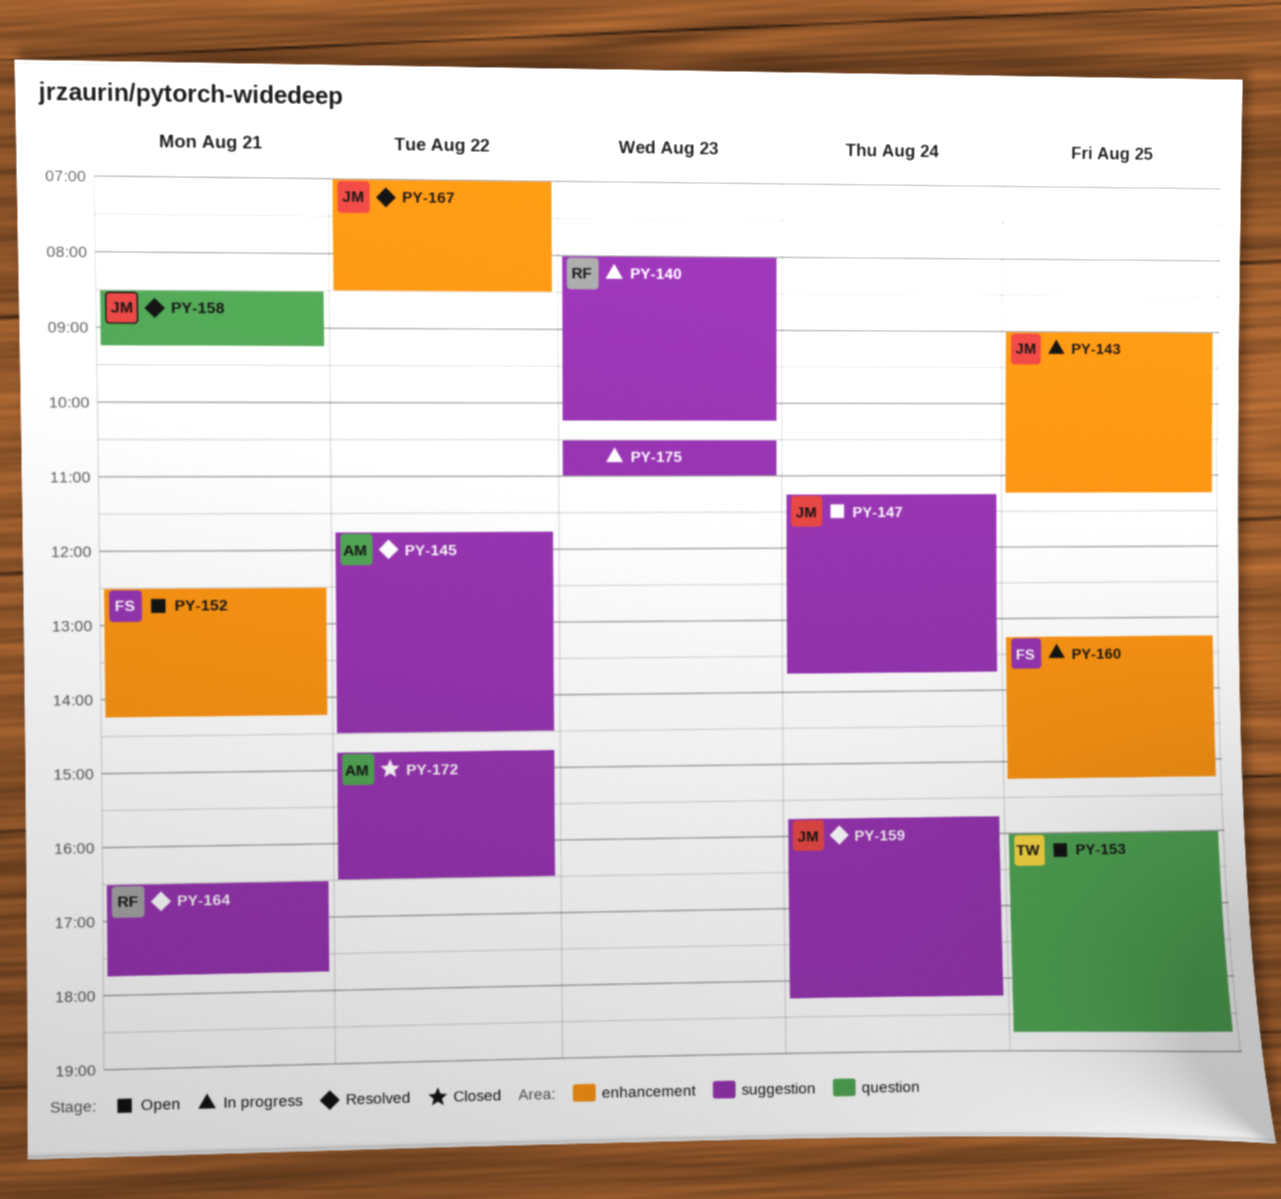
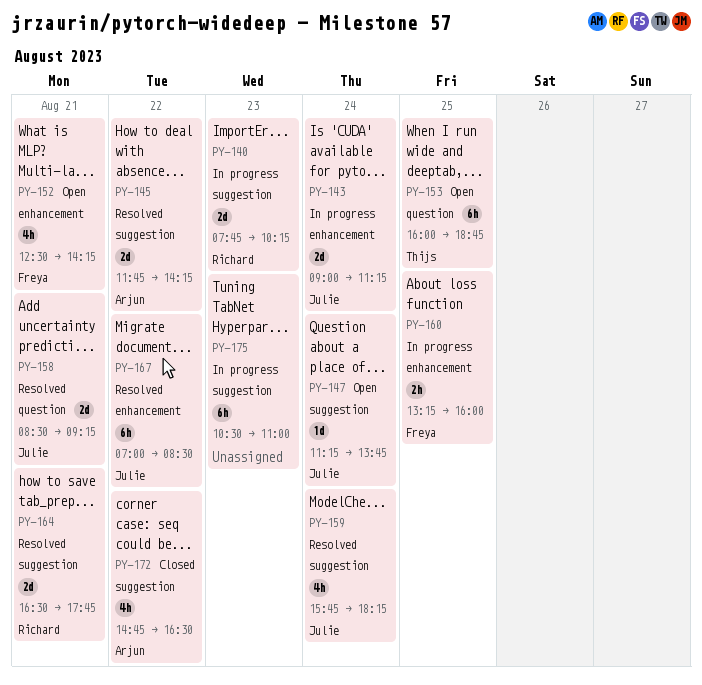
PY-140, begins: 08:00 -> 07:45
PY-143, day: Aug 25 -> Aug 24
PY-145, ends: 14:30 -> 14:15
PY-160, ends: 15:15 -> 16:00

